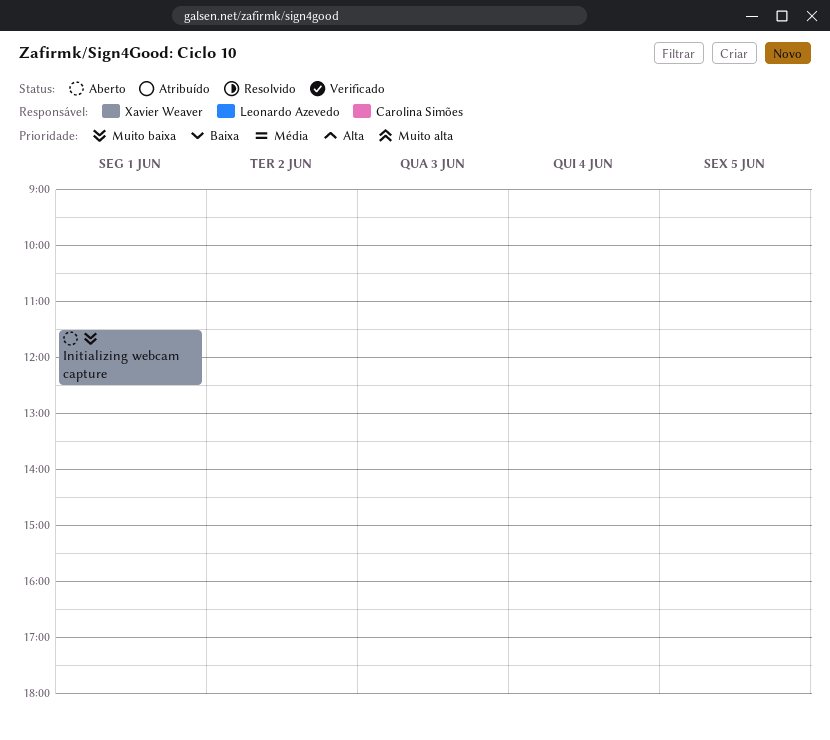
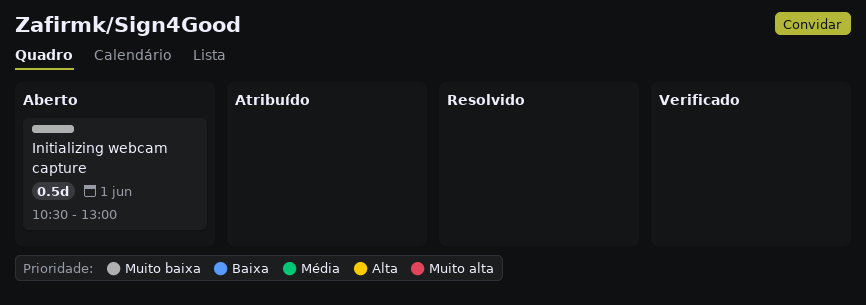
Initializing webcam capture, begins: 11:30 -> 10:30
Initializing webcam capture, ends: 12:30 -> 13:00

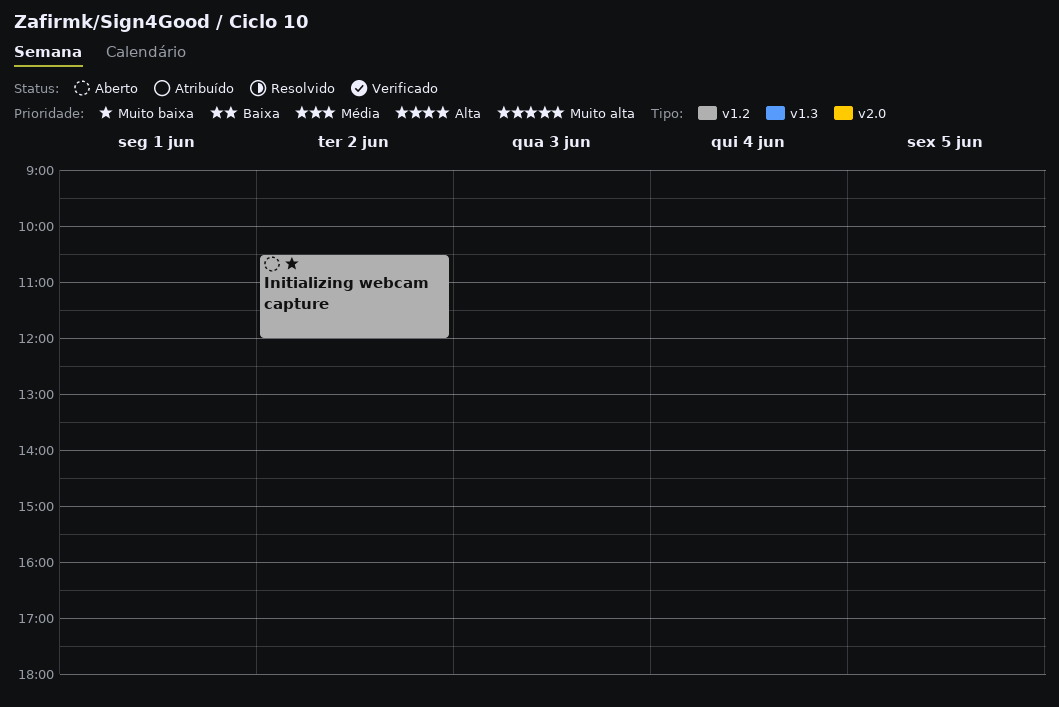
Initializing webcam capture, day: Jun 1 -> Jun 2
Initializing webcam capture, ends: 13:00 -> 12:00

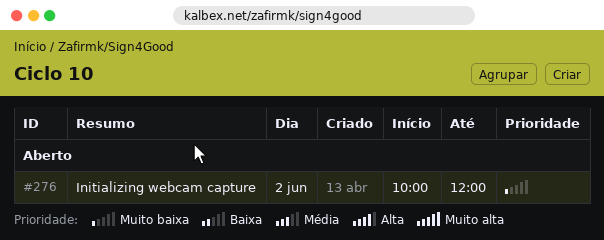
Initializing webcam capture, begins: 10:30 -> 10:00

